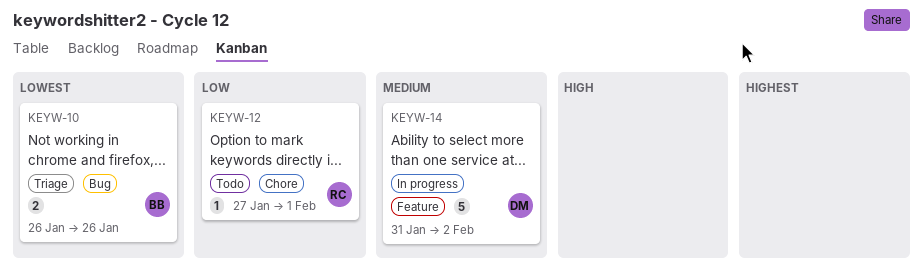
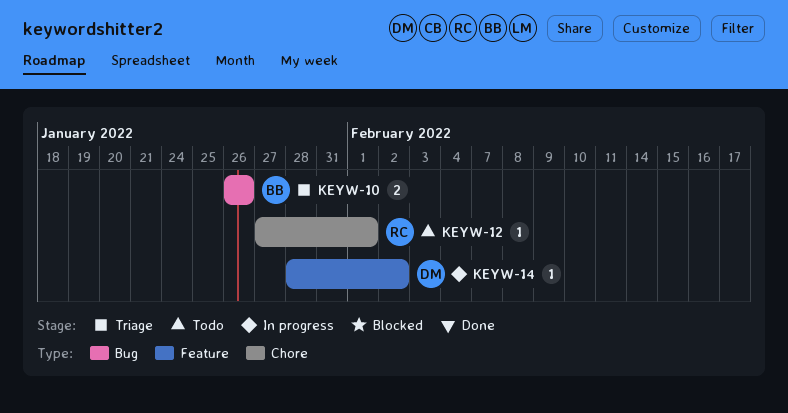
KEYW-14, estimate: 5 -> 1
KEYW-14, start: Jan 31 -> Jan 28

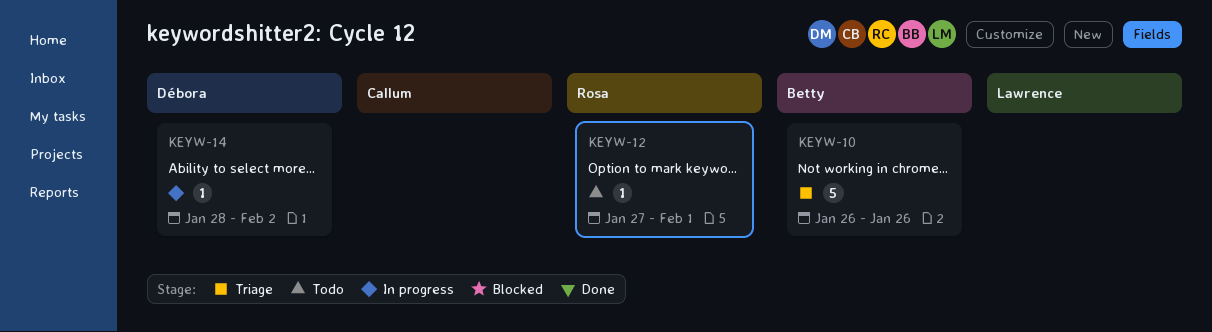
KEYW-10, estimate: 2 -> 5

